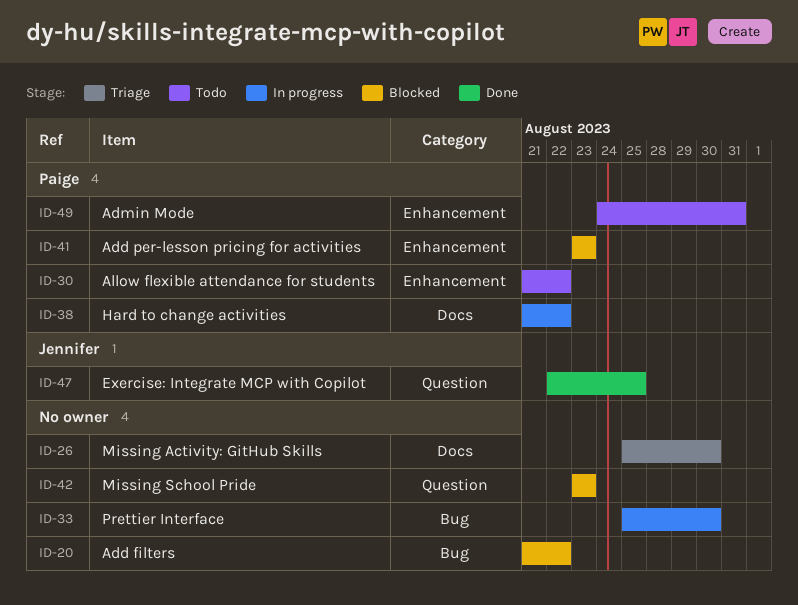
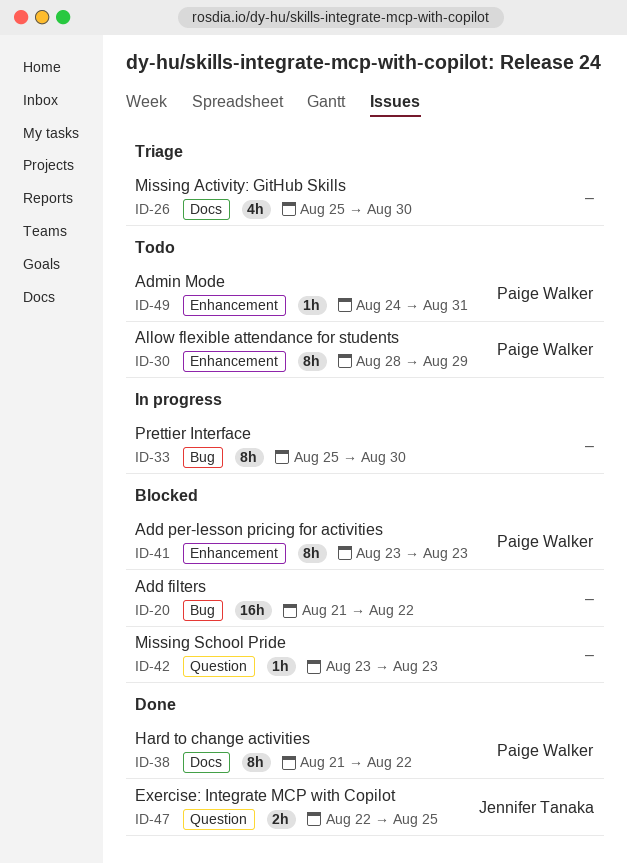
ID-30, start: Aug 21 -> Aug 28
ID-30, due: Aug 22 -> Aug 29
ID-38, status: In progress -> Done

